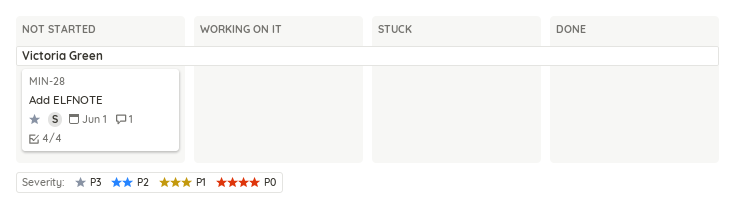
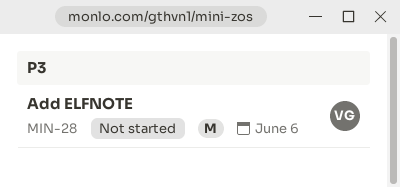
MIN-28, estimate: S -> M
MIN-28, due: Jun 1 -> Jun 6

